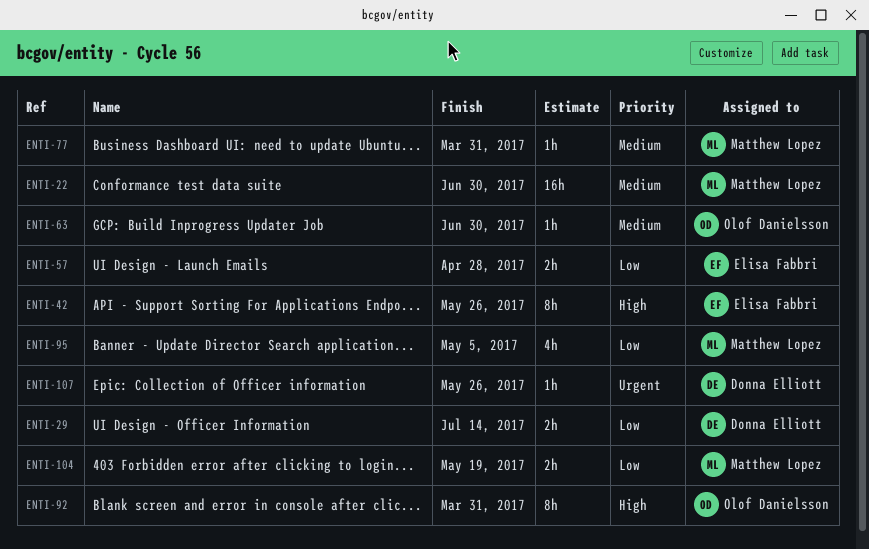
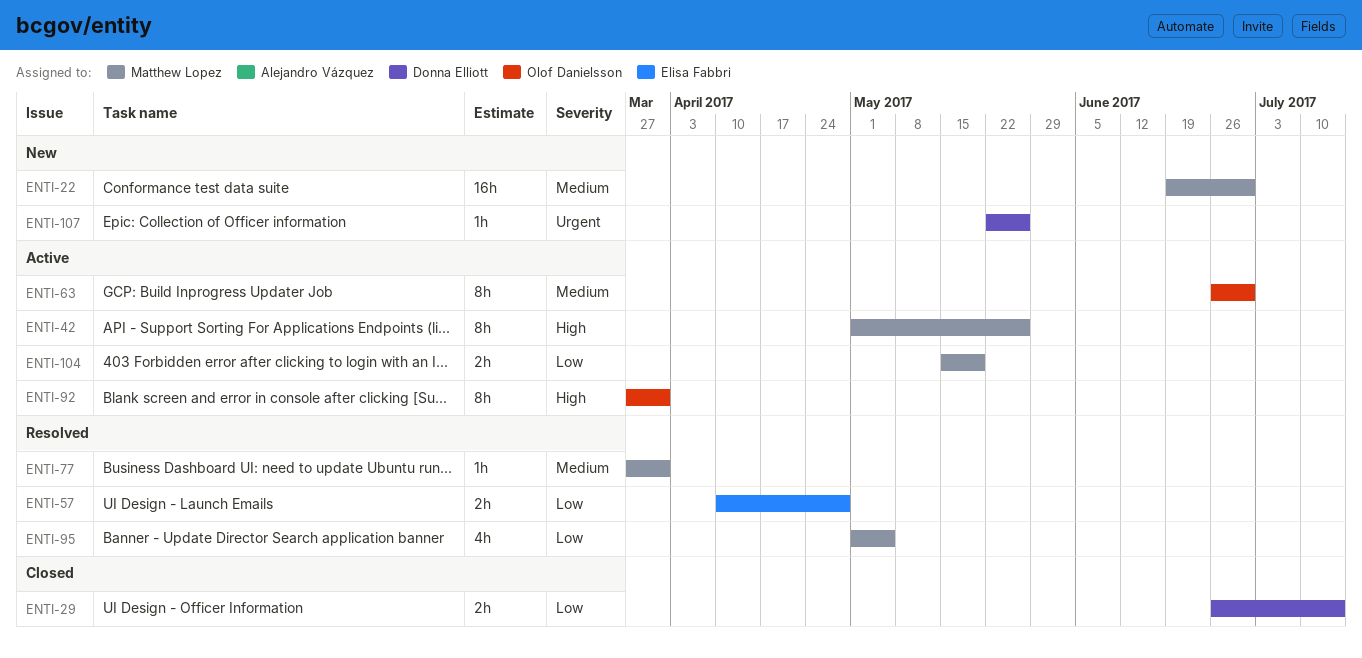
ENTI-42, owner: Elisa Fabbri -> Matthew Lopez
ENTI-63, estimate: 1h -> 8h

